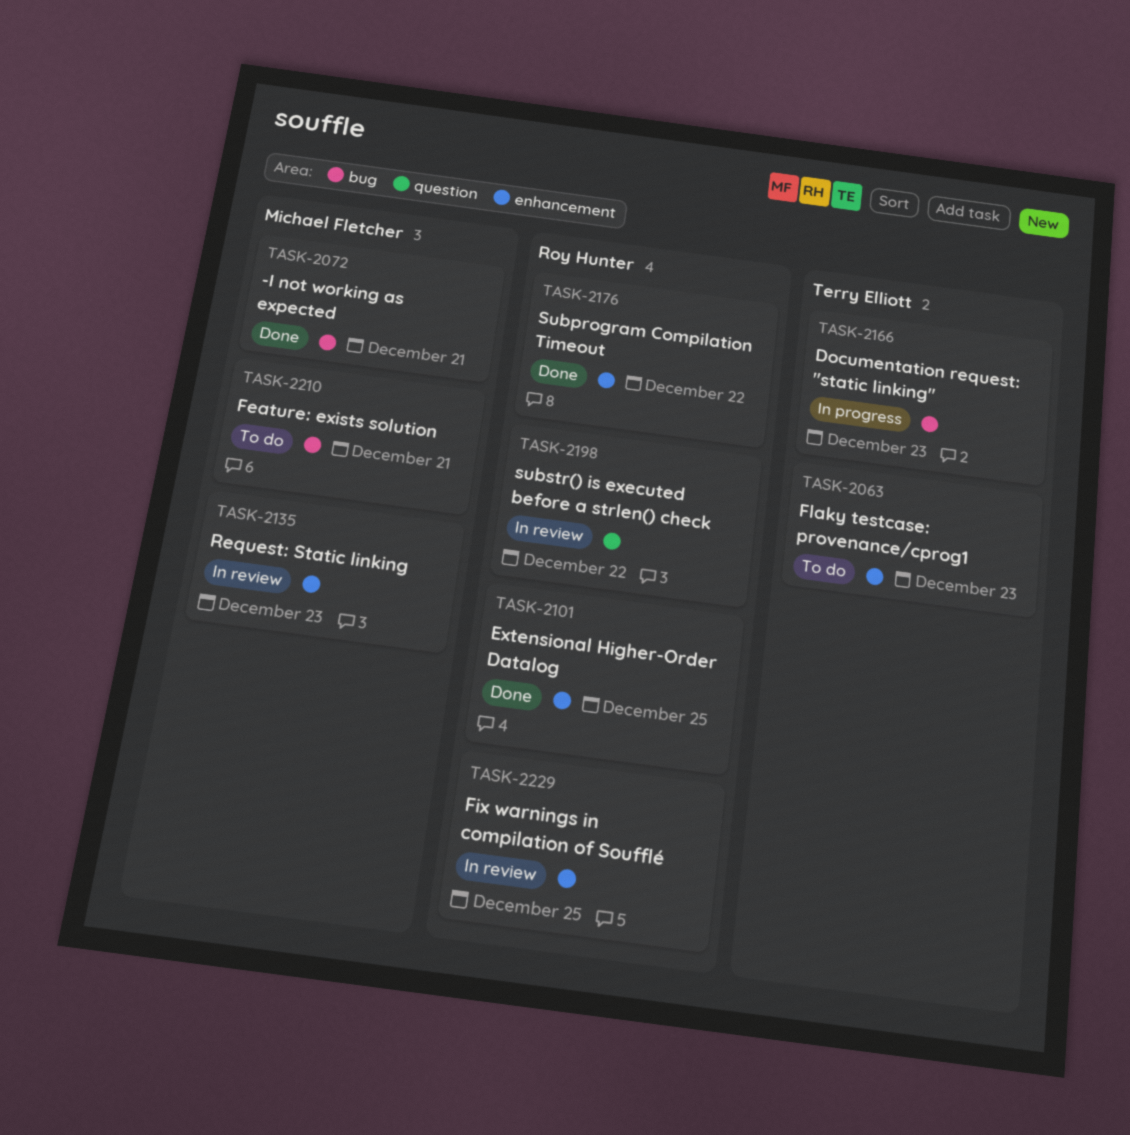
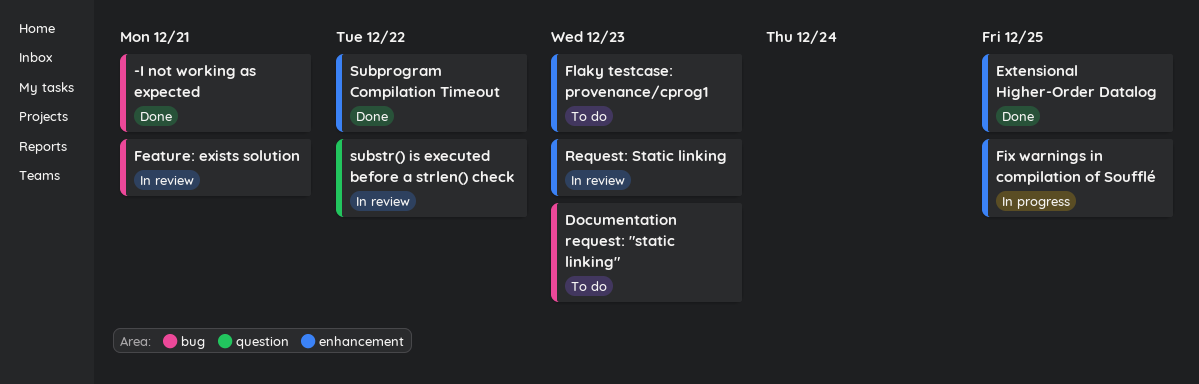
Documentation request: "static linking", status: In progress -> To do
Feature: exists solution, status: To do -> In review
Fix warnings in compilation of Soufflé, status: In review -> In progress

